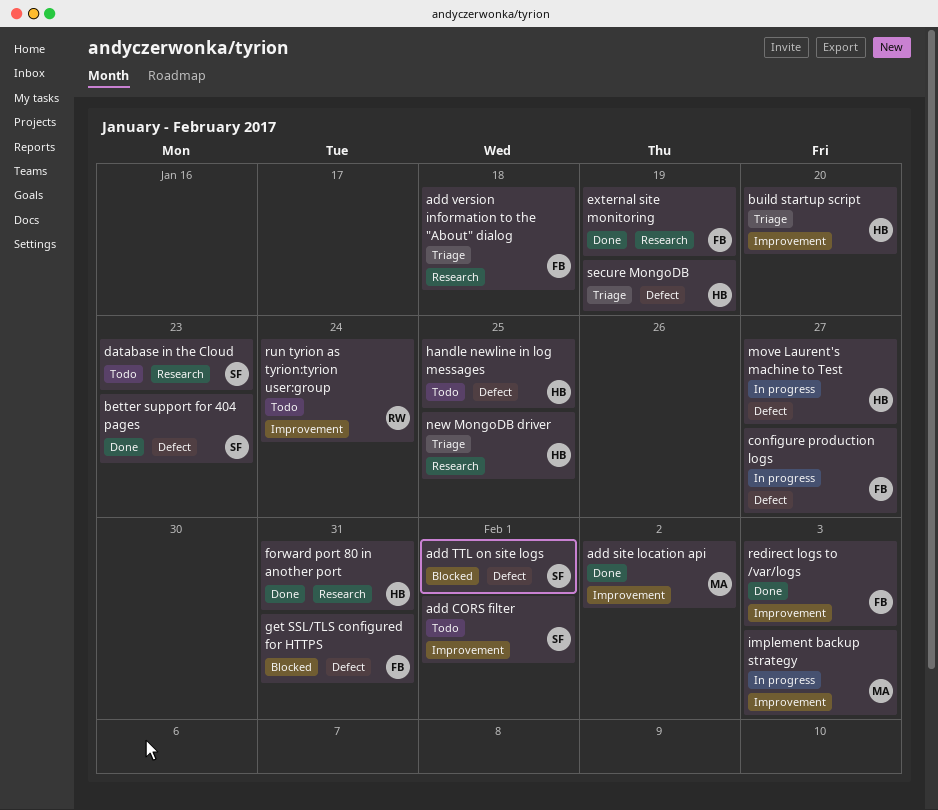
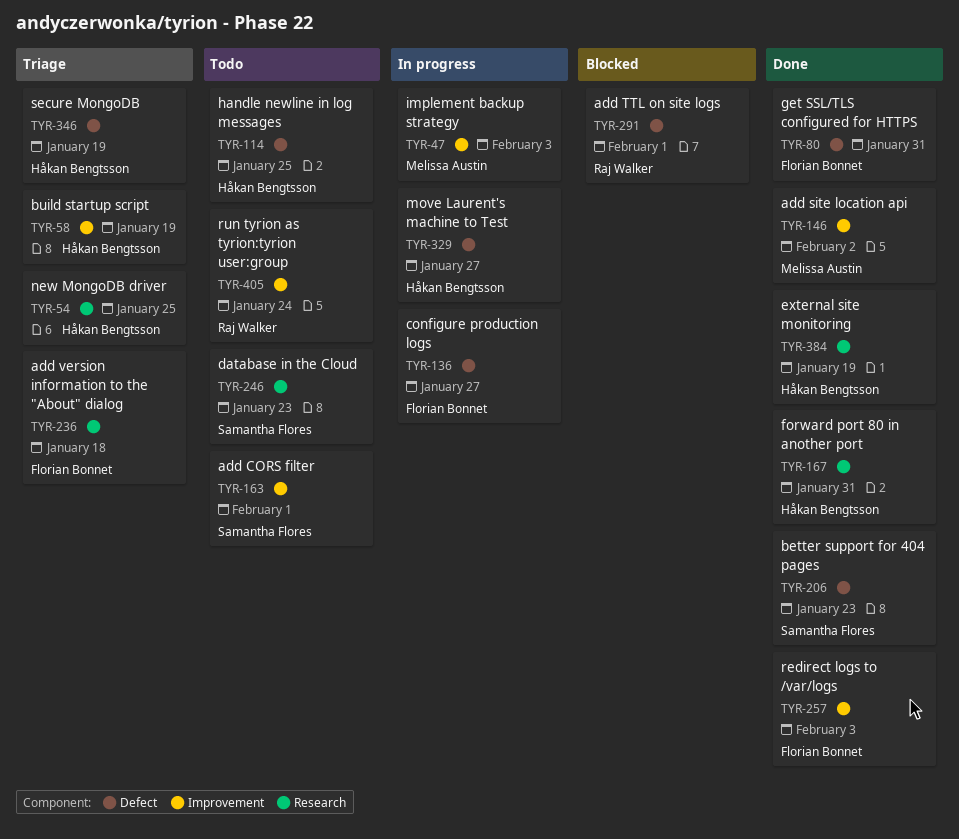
add TTL on site logs, owner: Samantha Flores -> Raj Walker
build startup script, due: Jan 20 -> Jan 19
external site monitoring, owner: Florian Bonnet -> Håkan Bengtsson
get SSL/TLS configured for HTTPS, status: Blocked -> Done

